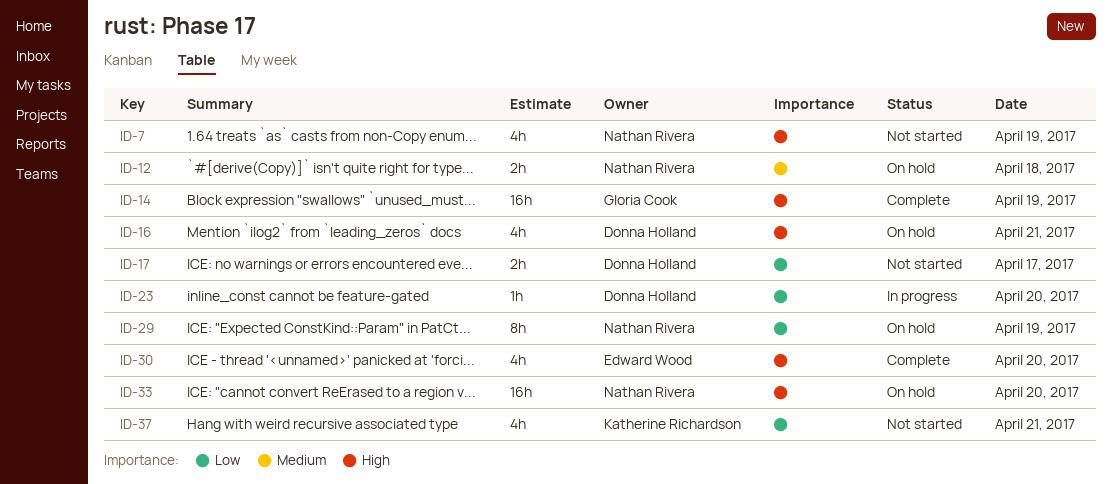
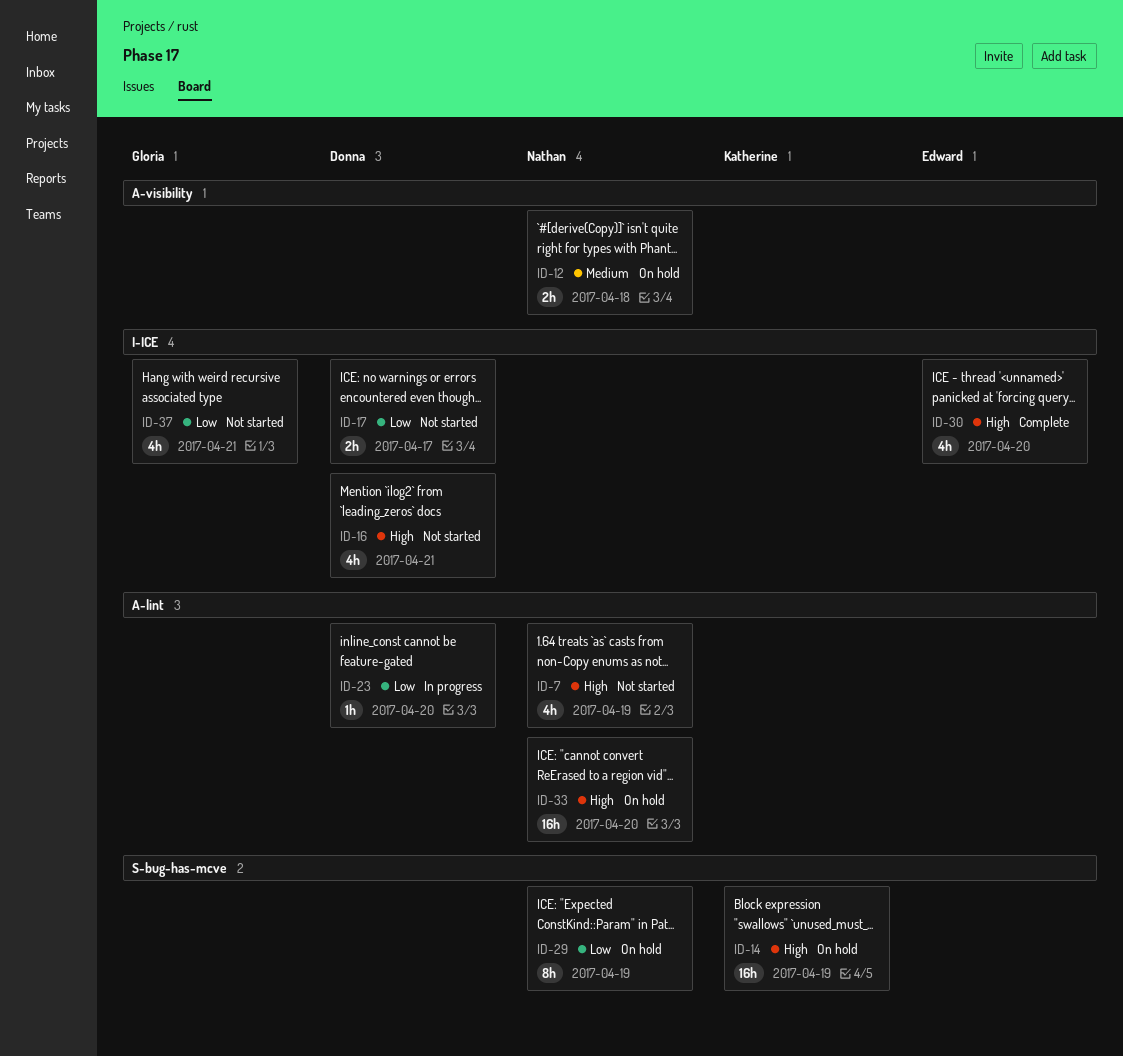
ID-14, status: Complete -> On hold
ID-14, owner: Gloria Cook -> Katherine Richardson
ID-16, status: On hold -> Not started
ID-37, owner: Katherine Richardson -> Gloria Cook

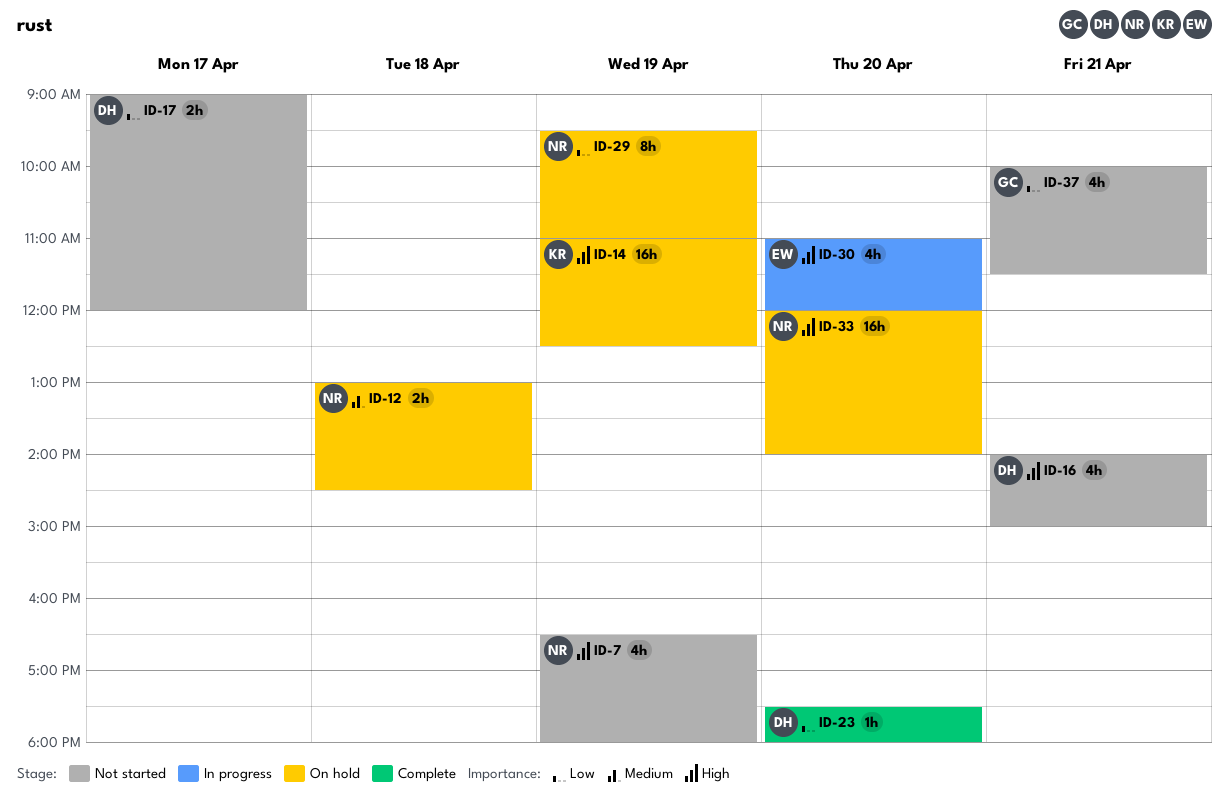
ID-23, status: In progress -> Complete
ID-30, status: Complete -> In progress

